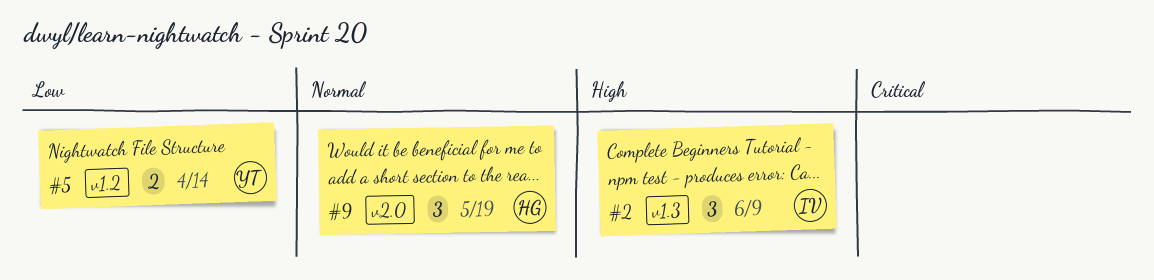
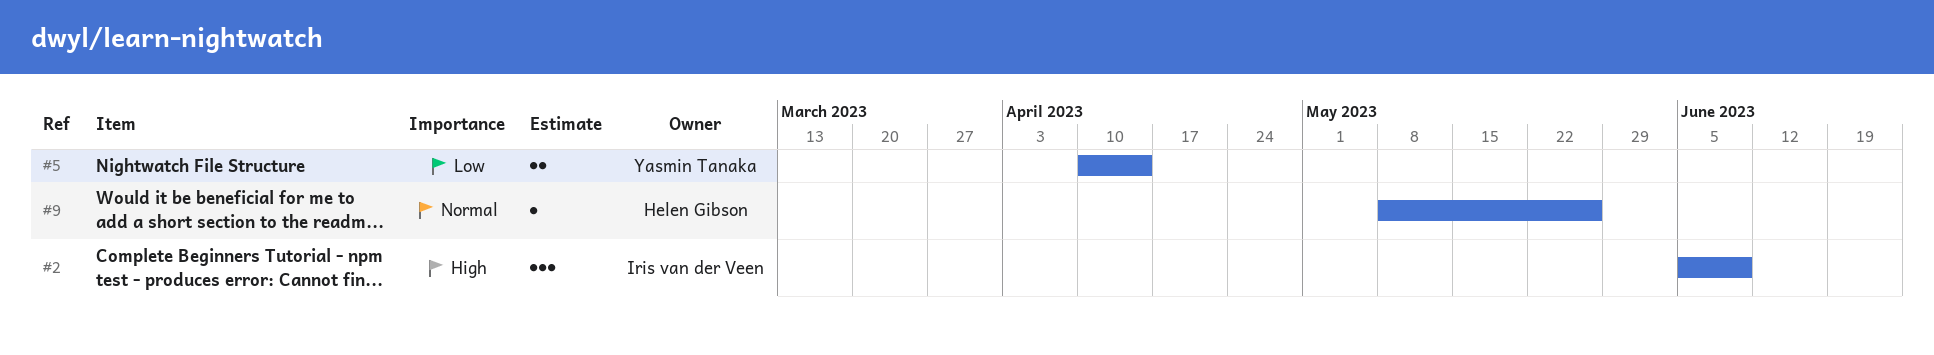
#9, estimate: 3 -> 1
#9, due: May 19 -> May 26

